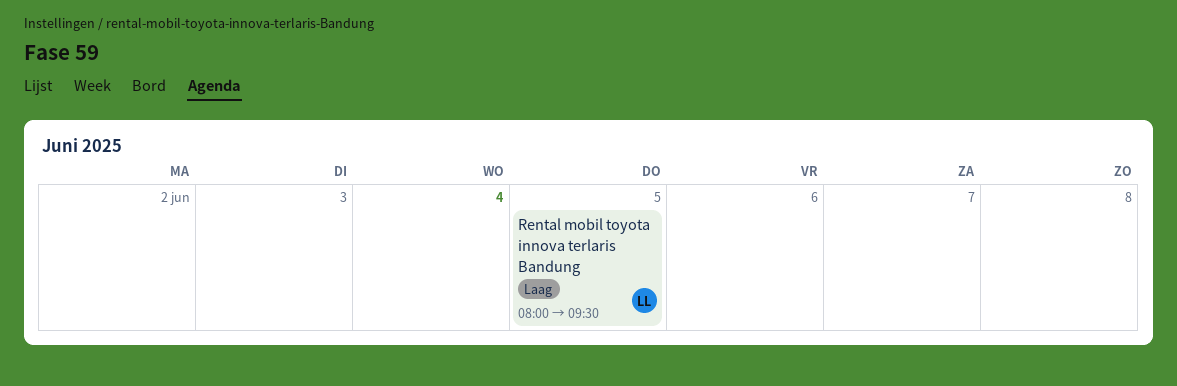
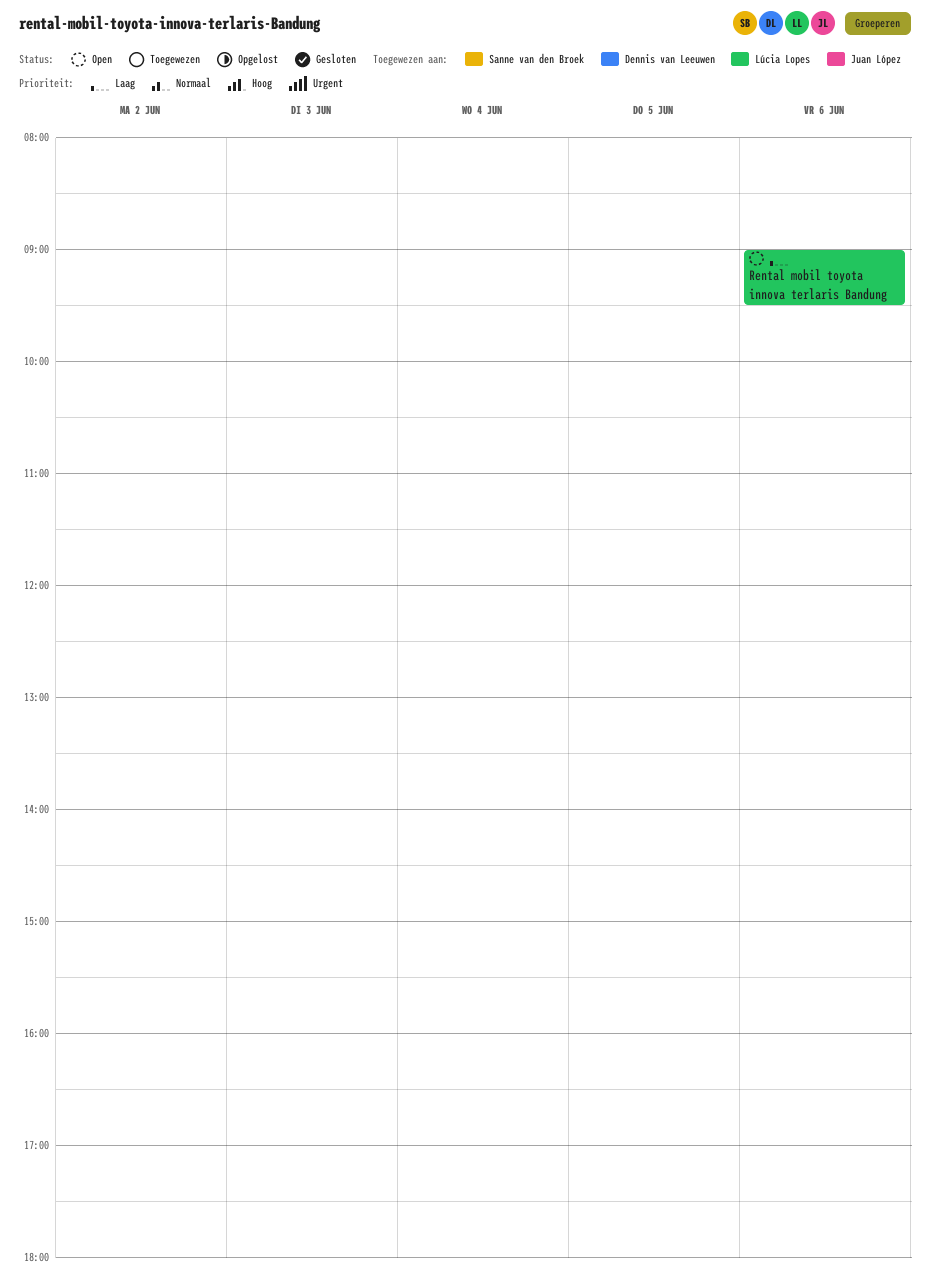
Rental mobil toyota innova terlaris Bandung, day: Jun 5 -> Jun 6
Rental mobil toyota innova terlaris Bandung, begins: 08:00 -> 09:00

